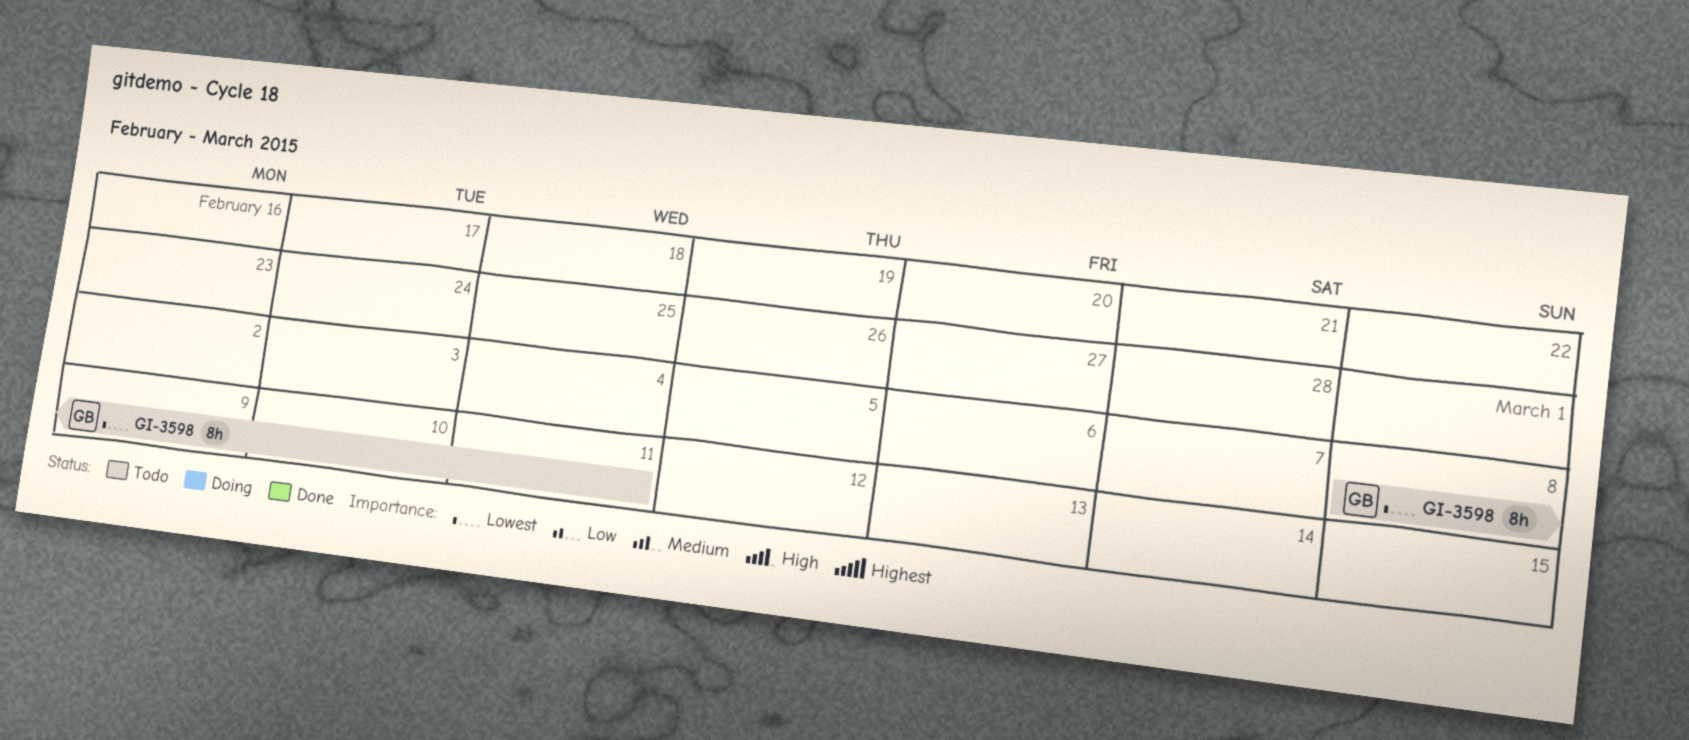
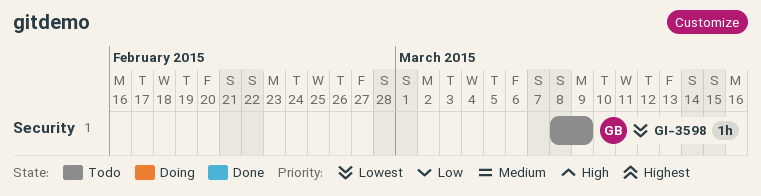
GI-3598, estimate: 8h -> 1h
GI-3598, due: Mar 11 -> Mar 9

